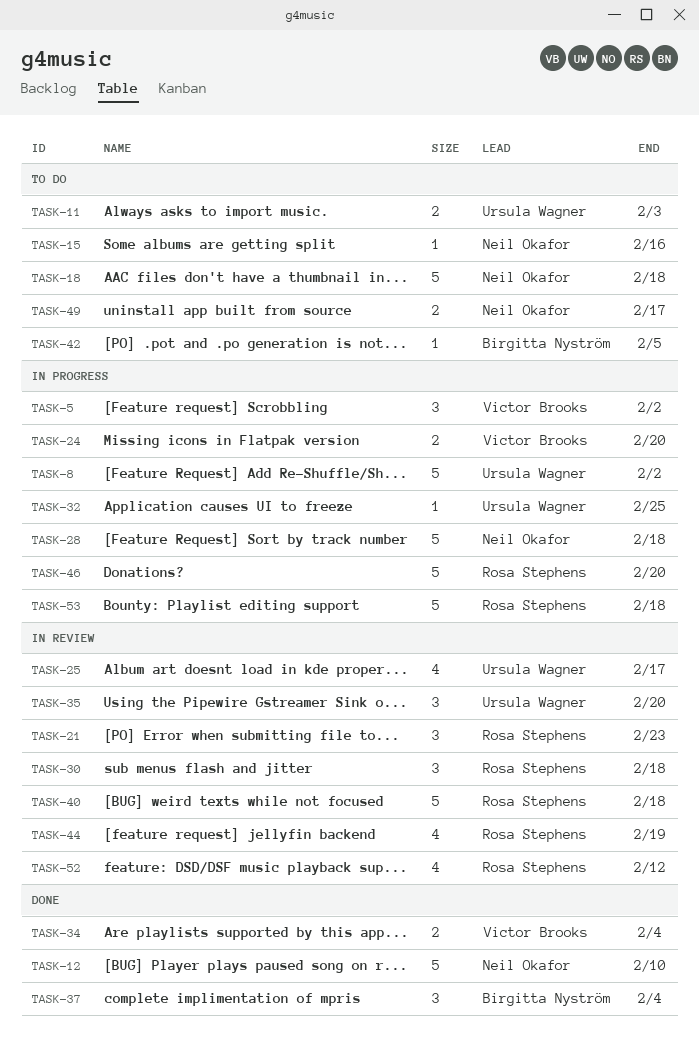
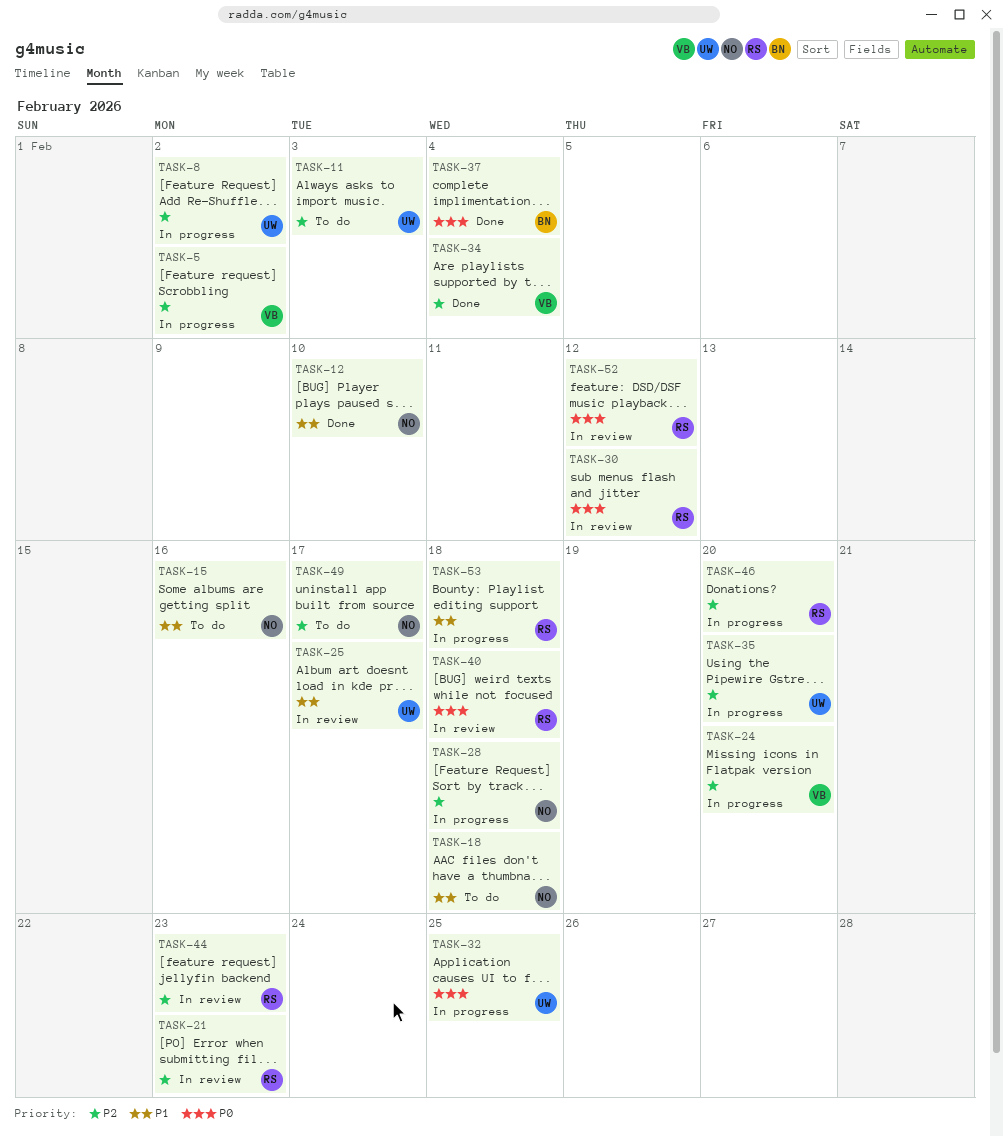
TASK-30, due: Feb 18 -> Feb 12
TASK-35, status: In review -> In progress
TASK-42: present -> none
TASK-44, due: Feb 19 -> Feb 23

